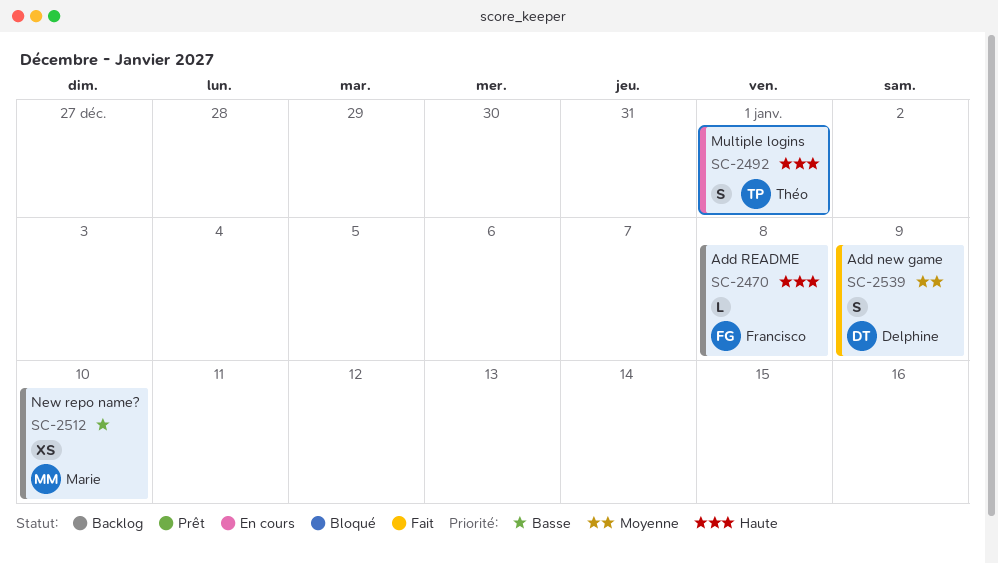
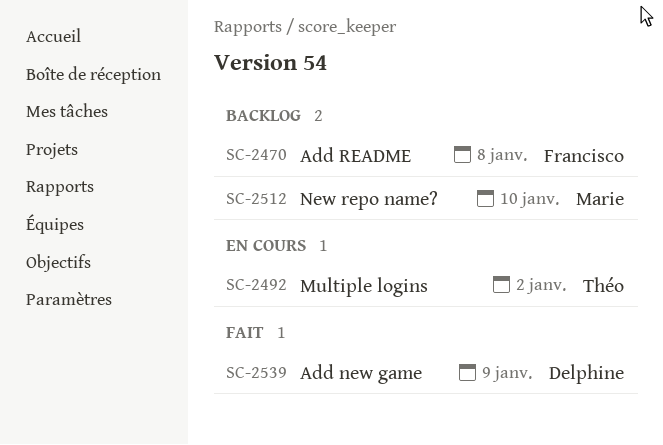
SC-2492, due: Jan 1 -> Jan 2

